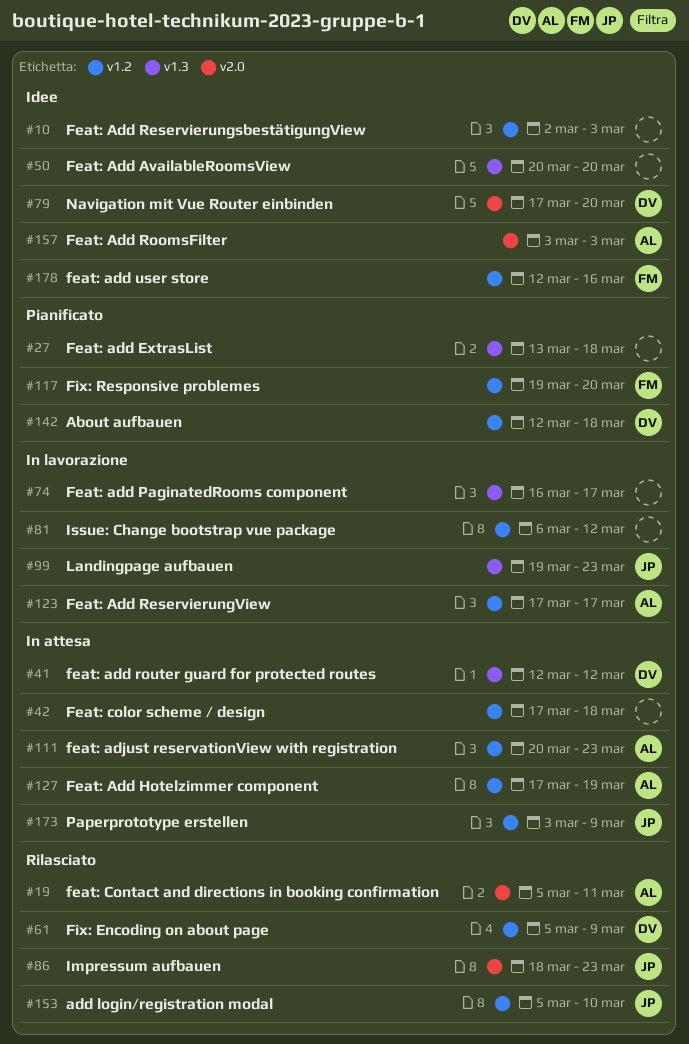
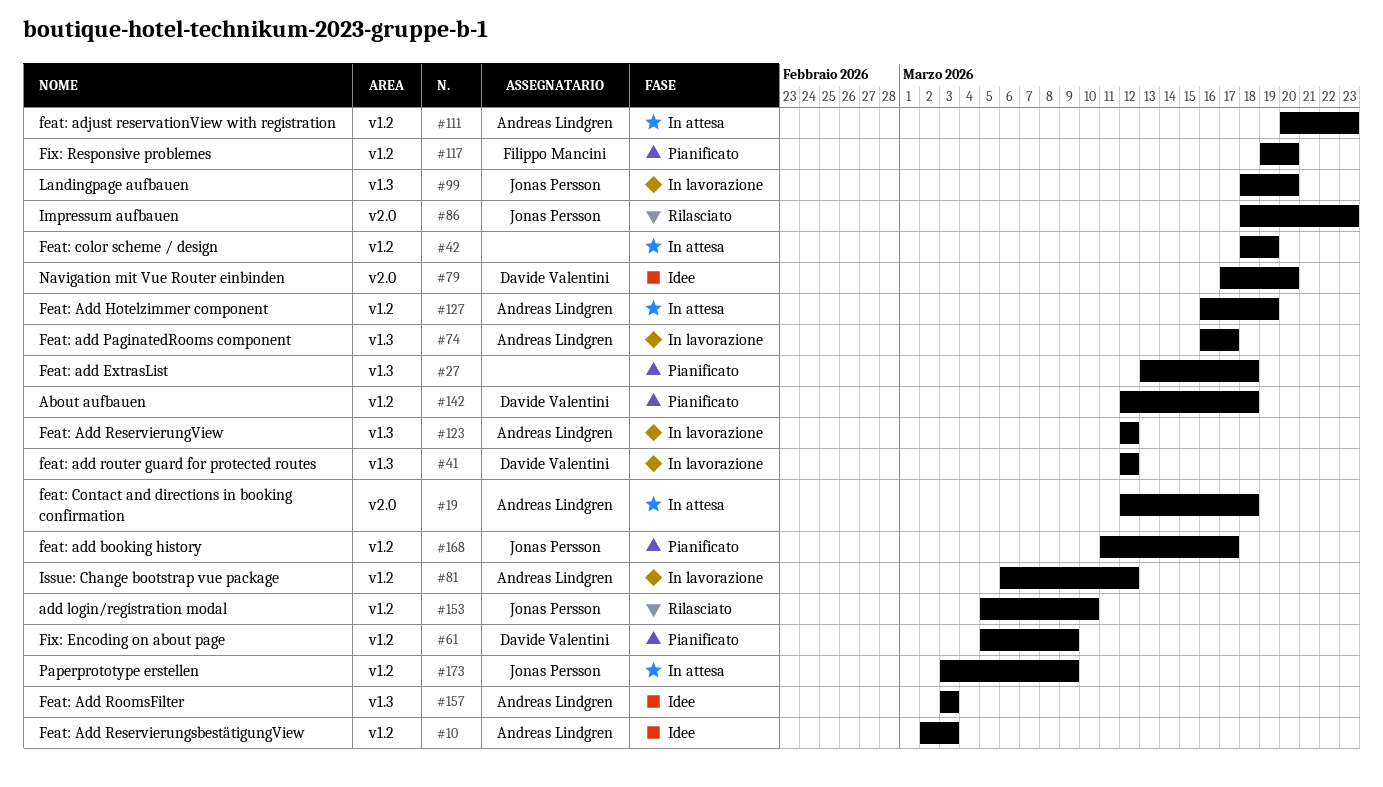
#10, owner: none -> Andreas Lindgren
#19, status: Rilasciato -> In attesa
#19, start: Mar 5 -> Mar 12
#19, due: Mar 11 -> Mar 18
#41, status: In attesa -> In lavorazione
#42, start: Mar 17 -> Mar 18
#42, due: Mar 18 -> Mar 19
#50: present -> none
#61, status: Rilasciato -> Pianificato
#74, owner: none -> Andreas Lindgren
#81, owner: none -> Andreas Lindgren
#99, start: Mar 19 -> Mar 18
#99, due: Mar 23 -> Mar 20
#123, label: v1.2 -> v1.3
#123, start: Mar 17 -> Mar 12
#123, due: Mar 17 -> Mar 12
#127, start: Mar 17 -> Mar 16
#157, label: v2.0 -> v1.3
#168: none -> present
#178: present -> none

